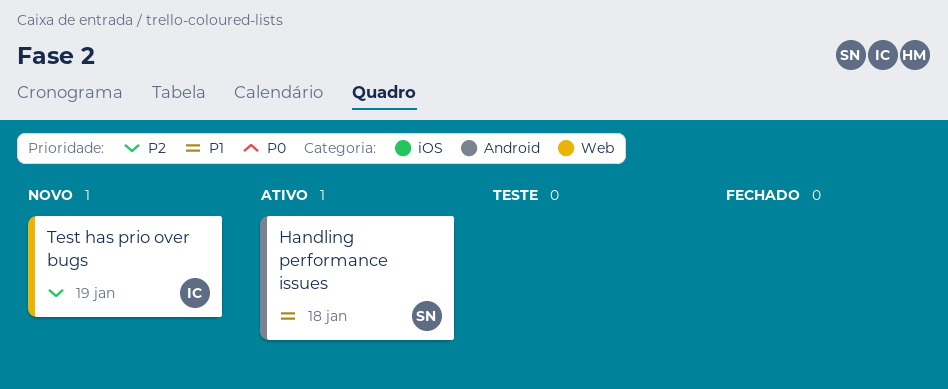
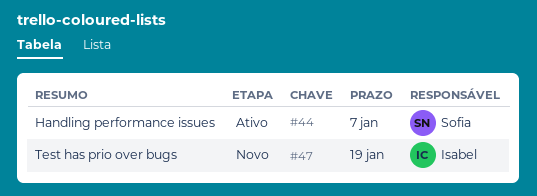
Handling performance issues, due: Jan 18 -> Jan 7

